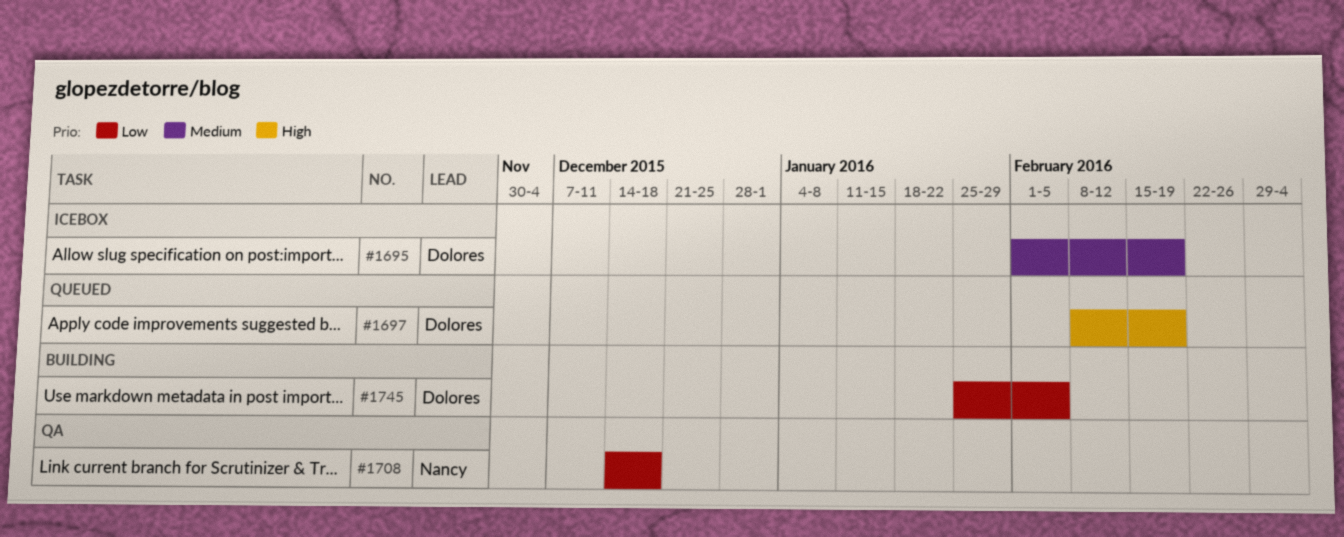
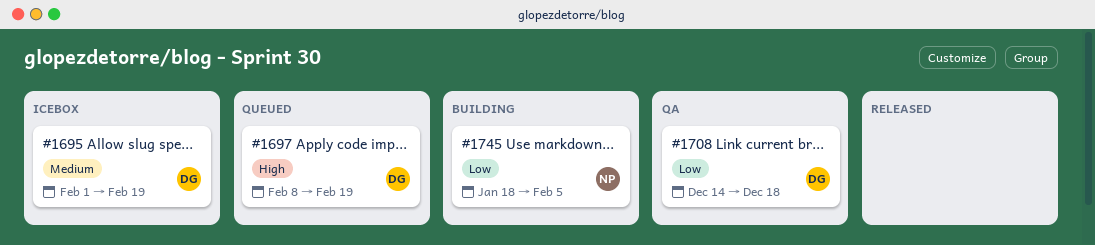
#1708, owner: Nancy -> Dolores
#1745, owner: Dolores -> Nancy
#1745, start: Jan 25 -> Jan 18

